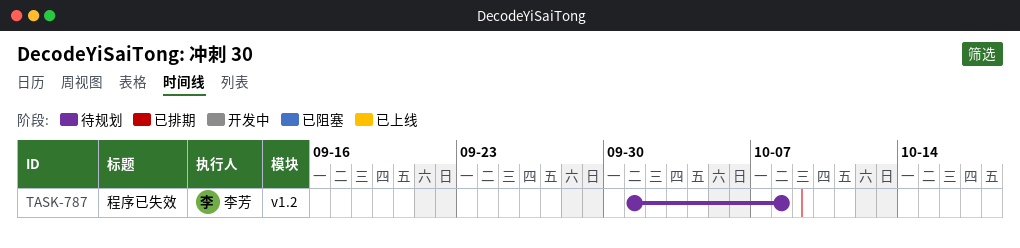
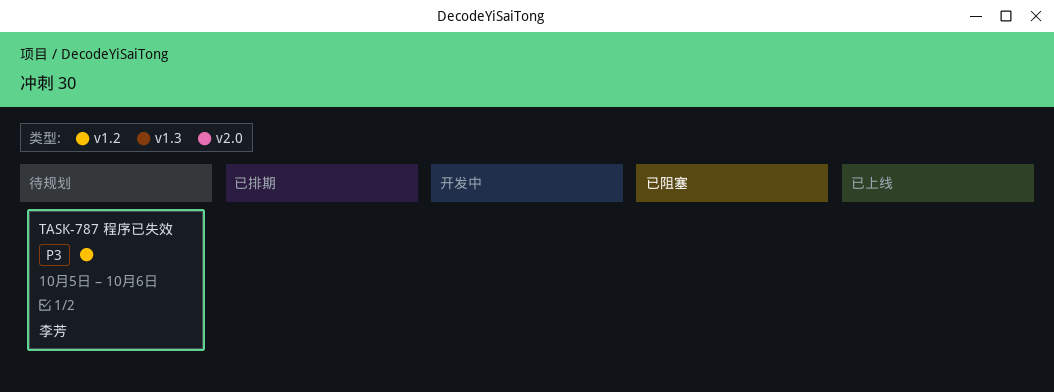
TASK-787, start: Oct 1 -> Oct 5
TASK-787, due: Oct 8 -> Oct 6

